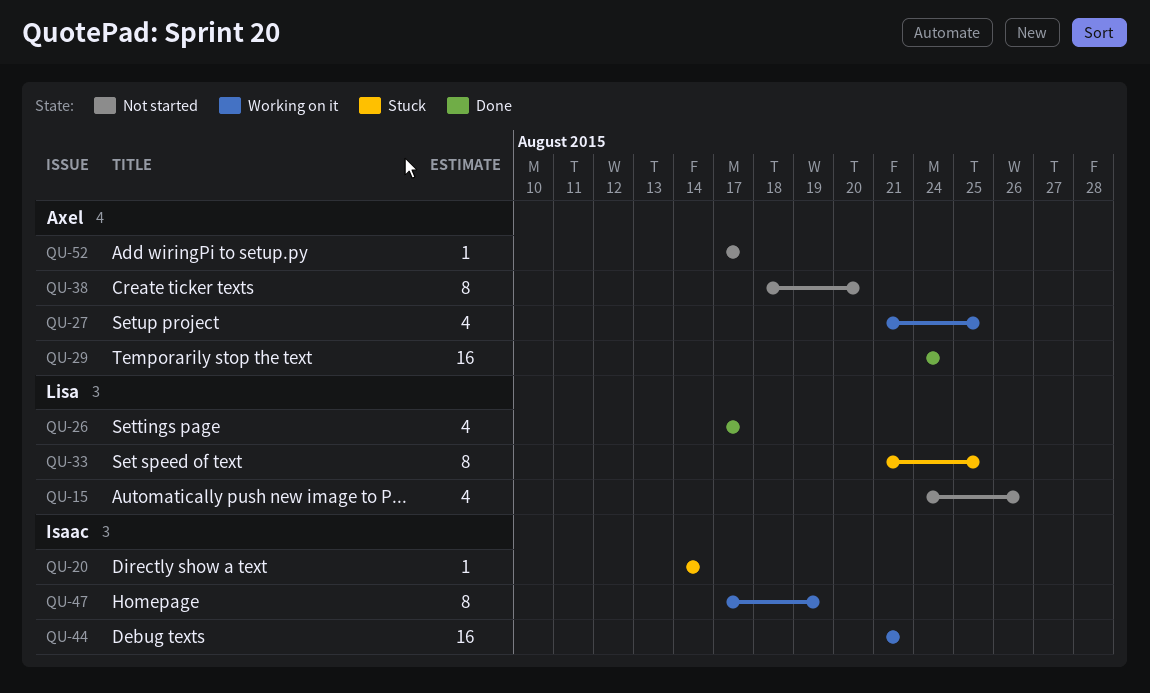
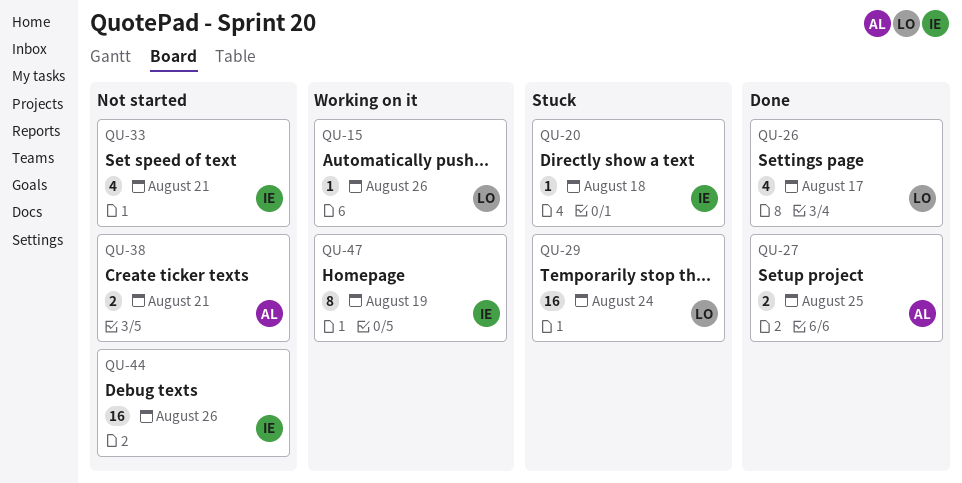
QU-15, status: Not started -> Working on it
QU-15, estimate: 4 -> 1
QU-20, due: Aug 14 -> Aug 18
QU-27, status: Working on it -> Done
QU-27, estimate: 4 -> 2
QU-29, status: Done -> Stuck
QU-29, owner: Axel -> Lisa
QU-33, status: Stuck -> Not started
QU-33, owner: Lisa -> Isaac
QU-33, estimate: 8 -> 4
QU-33, due: Aug 25 -> Aug 21
QU-38, estimate: 8 -> 2
QU-38, due: Aug 20 -> Aug 21
QU-44, status: Working on it -> Not started
QU-44, due: Aug 21 -> Aug 26
QU-52: present -> none

